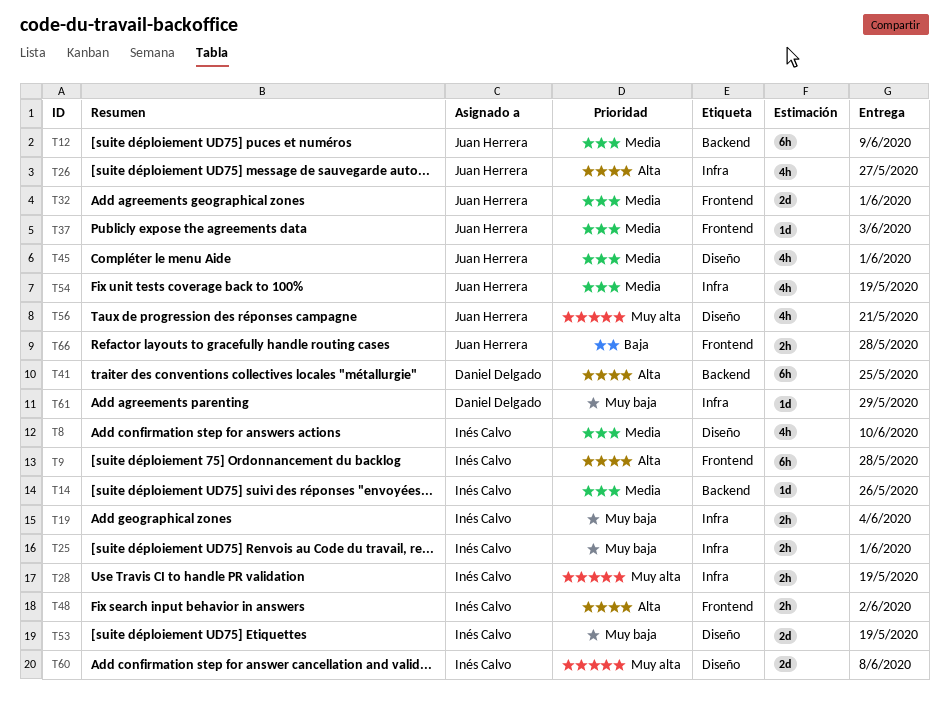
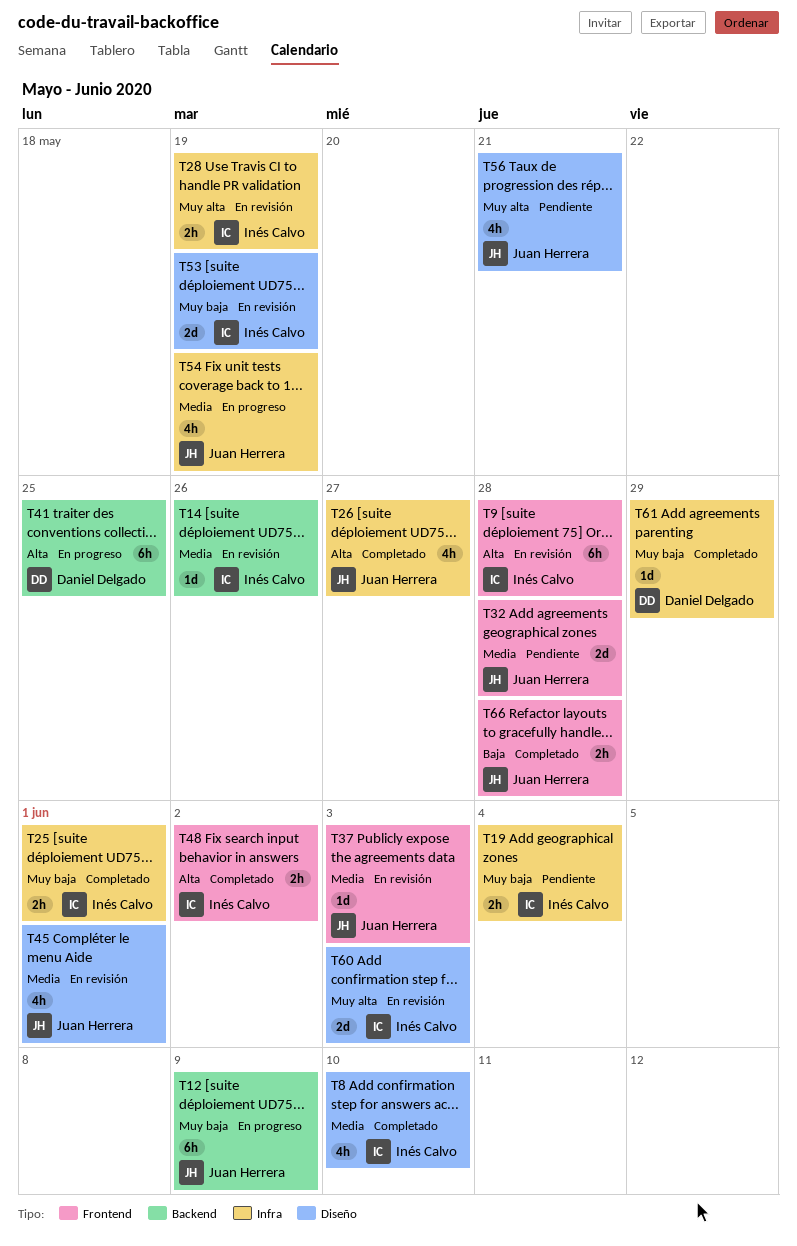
T12, priority: Media -> Muy baja
T32, due: Jun 1 -> May 28
T60, due: Jun 8 -> Jun 3

